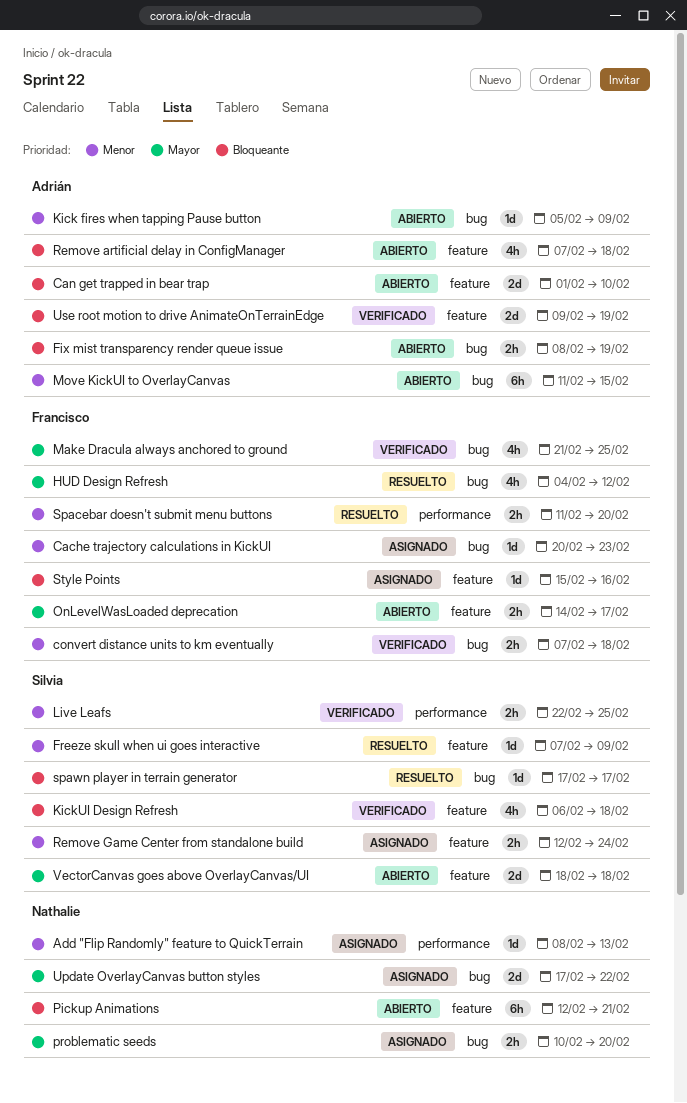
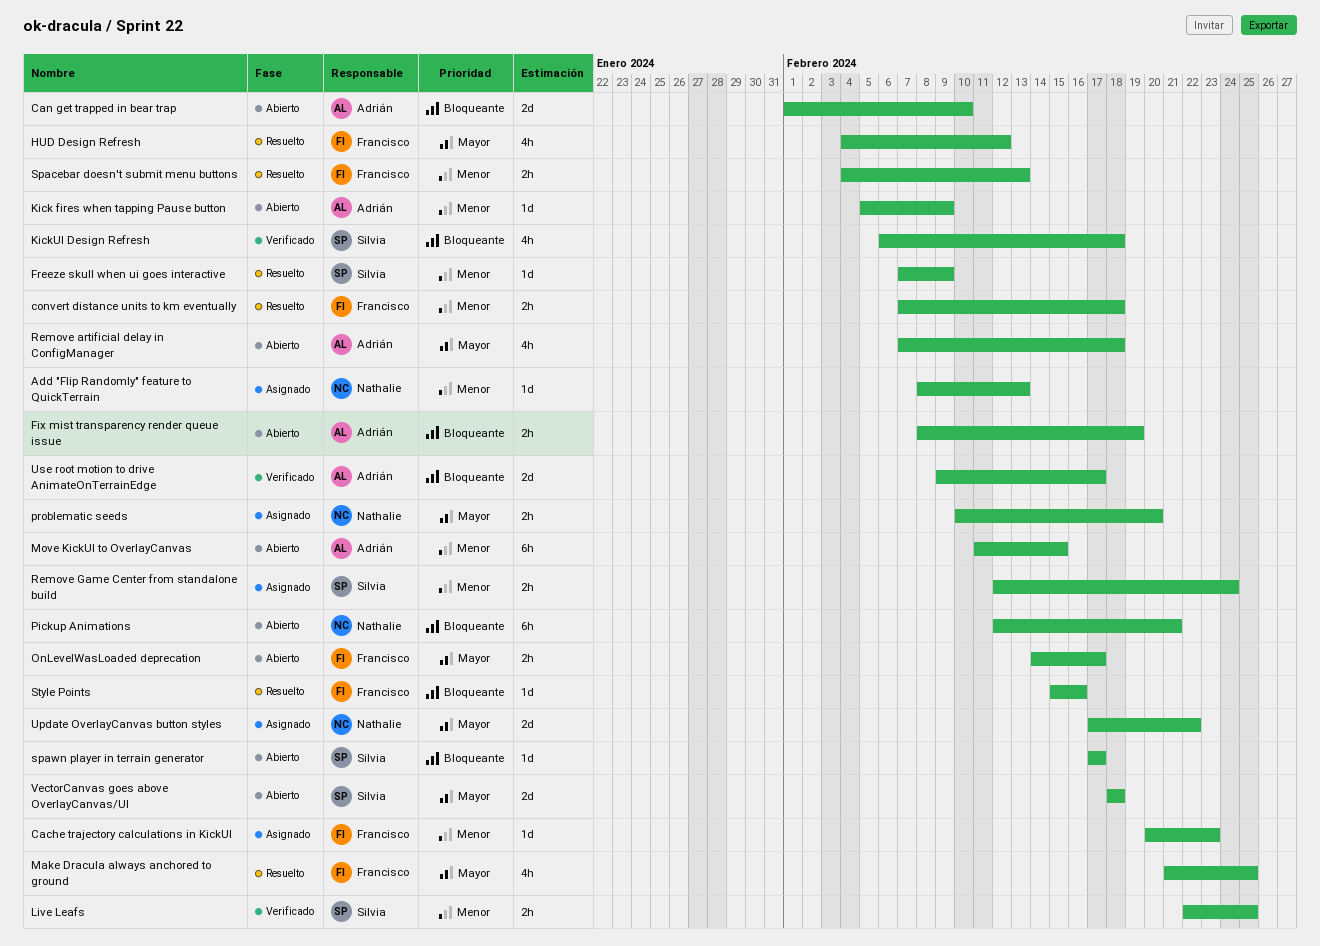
convert distance units to km eventually, status: Verificado -> Resuelto
Make Dracula always anchored to ground, status: Verificado -> Resuelto
Remove artificial delay in ConfigManager, priority: Bloqueante -> Mayor
Spacebar doesn't submit menu buttons, start: Feb 11 -> Feb 4
Spacebar doesn't submit menu buttons, due: Feb 20 -> Feb 13
spawn player in terrain generator, status: Resuelto -> Abierto
Style Points, status: Asignado -> Resuelto
Use root motion to drive AnimateOnTerrainEdge, due: Feb 19 -> Feb 17

